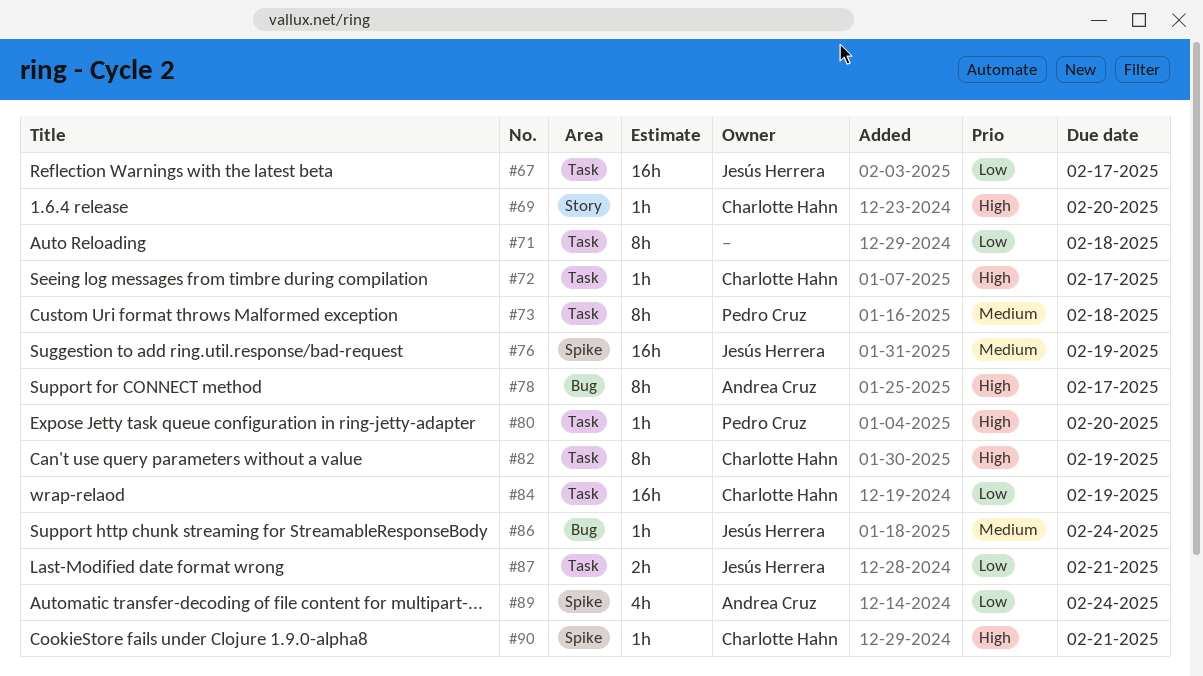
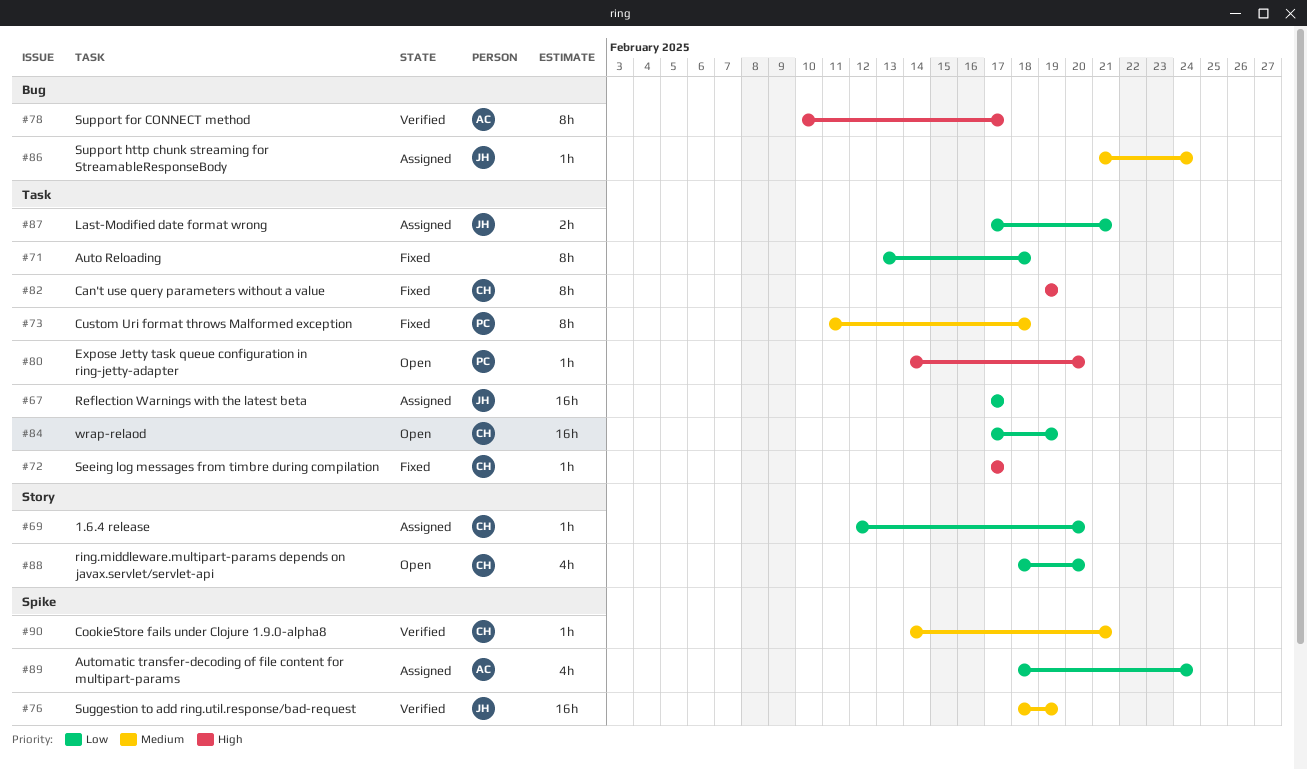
#69, priority: High -> Low
#88: none -> present
#90, priority: High -> Medium

